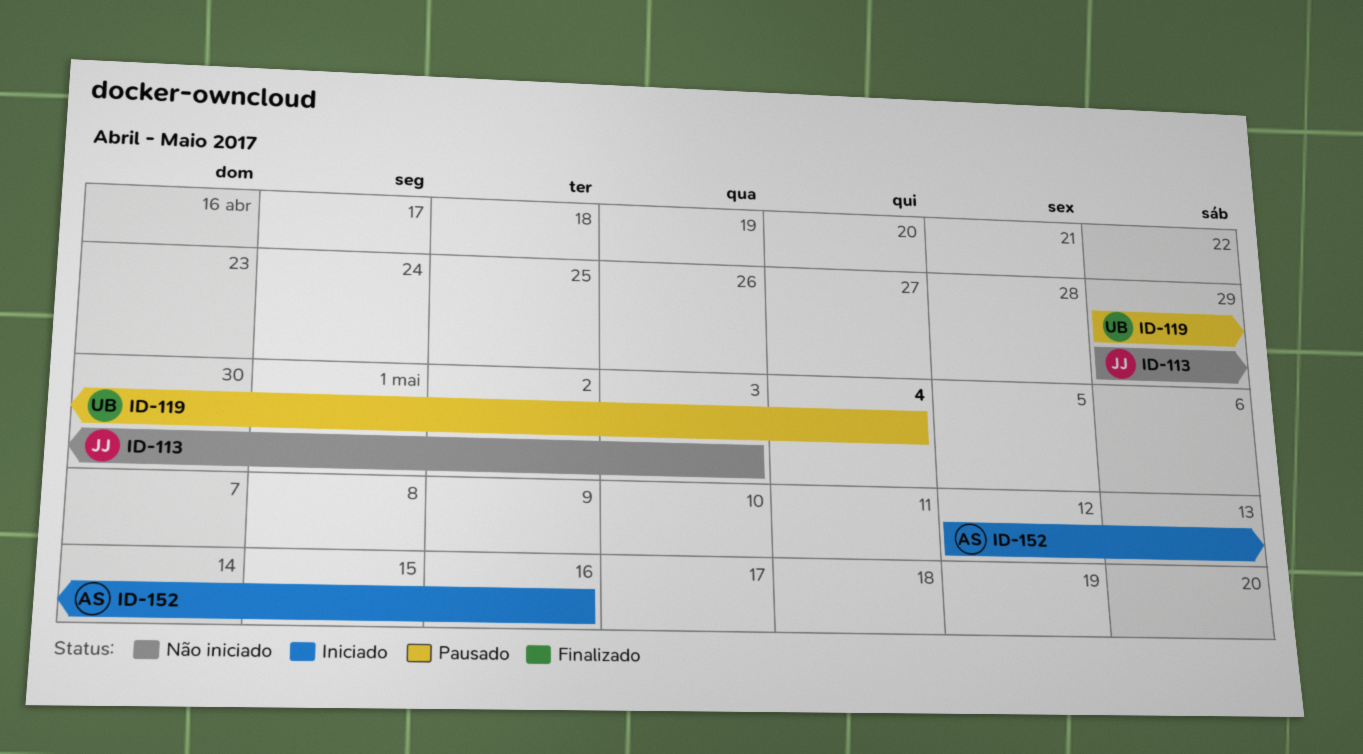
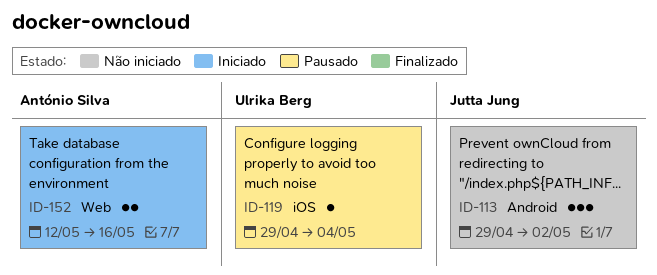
ID-113, due: May 3 -> May 2

